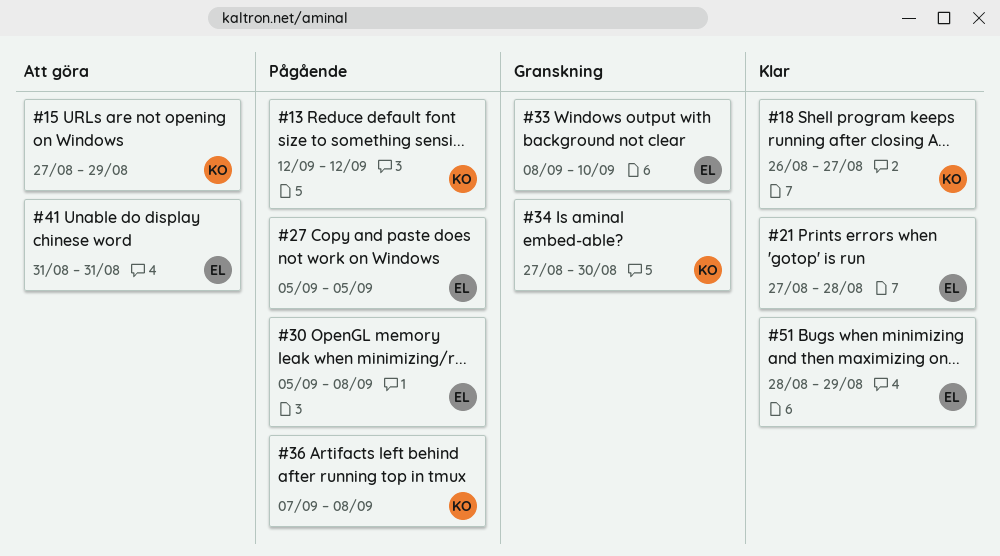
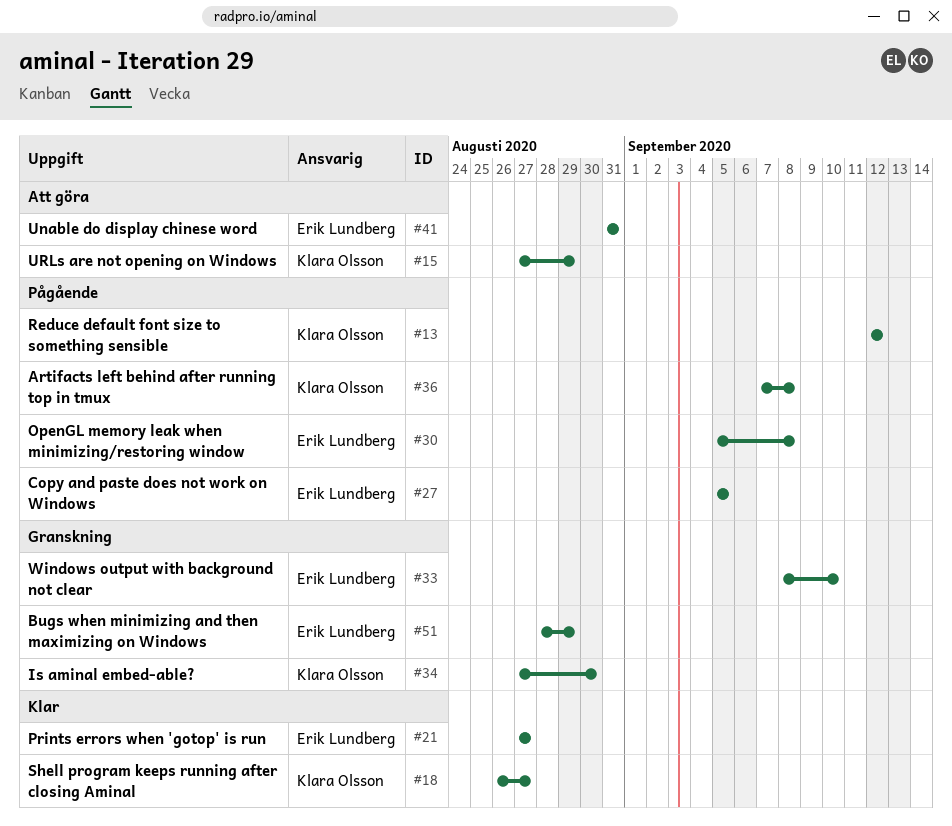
#21, due: Aug 28 -> Aug 27
#51, status: Klar -> Granskning

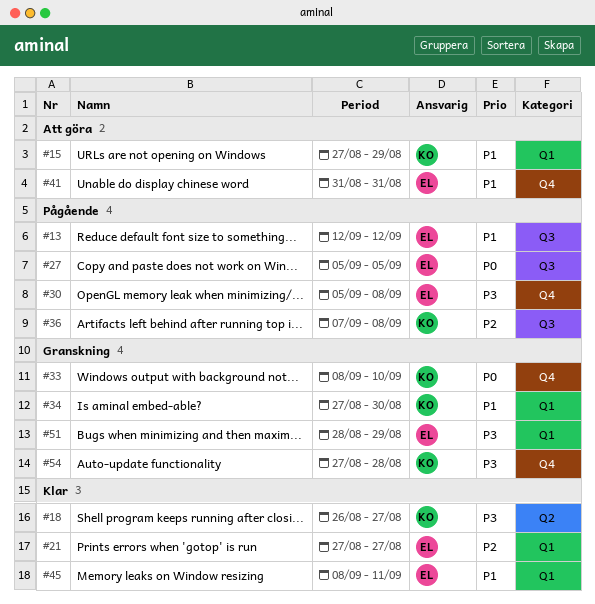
#13, owner: Klara Olsson -> Erik Lundberg
#33, owner: Erik Lundberg -> Klara Olsson
#45: none -> present
#54: none -> present

